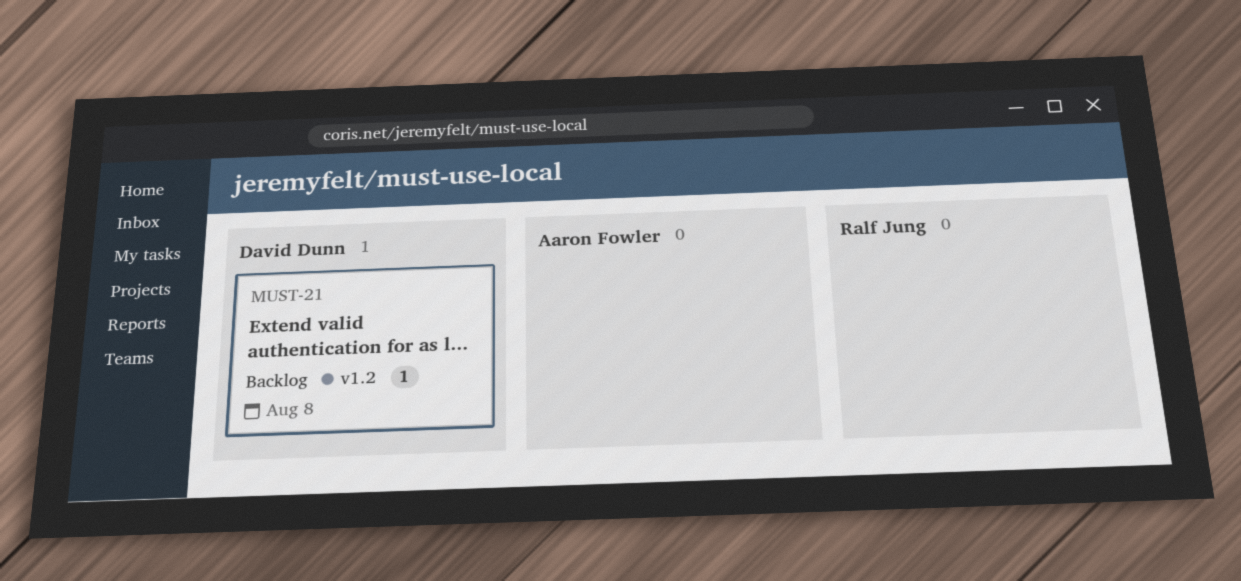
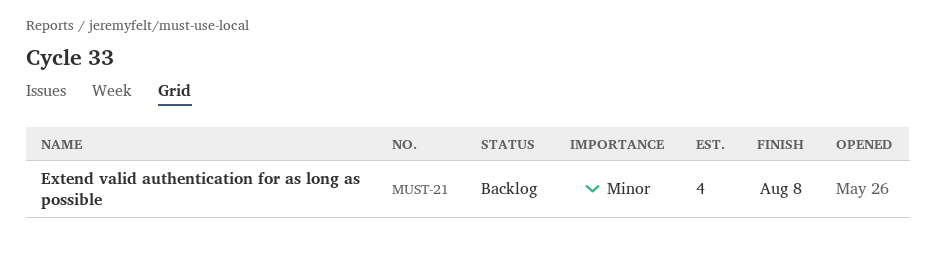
MUST-21, estimate: 1 -> 4

